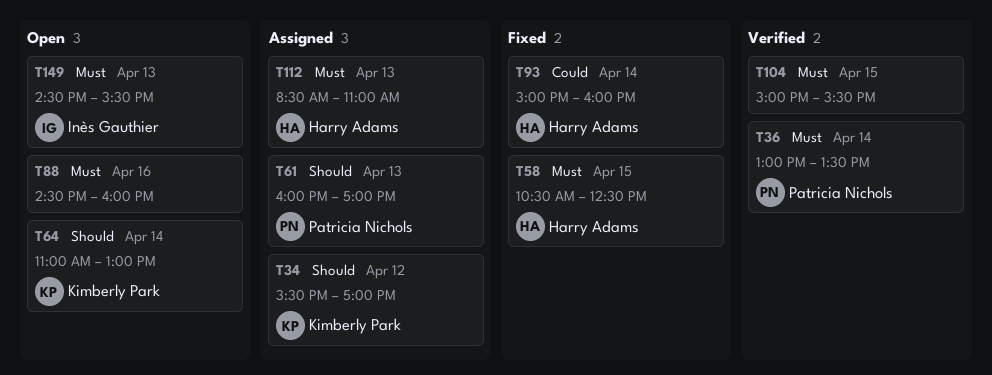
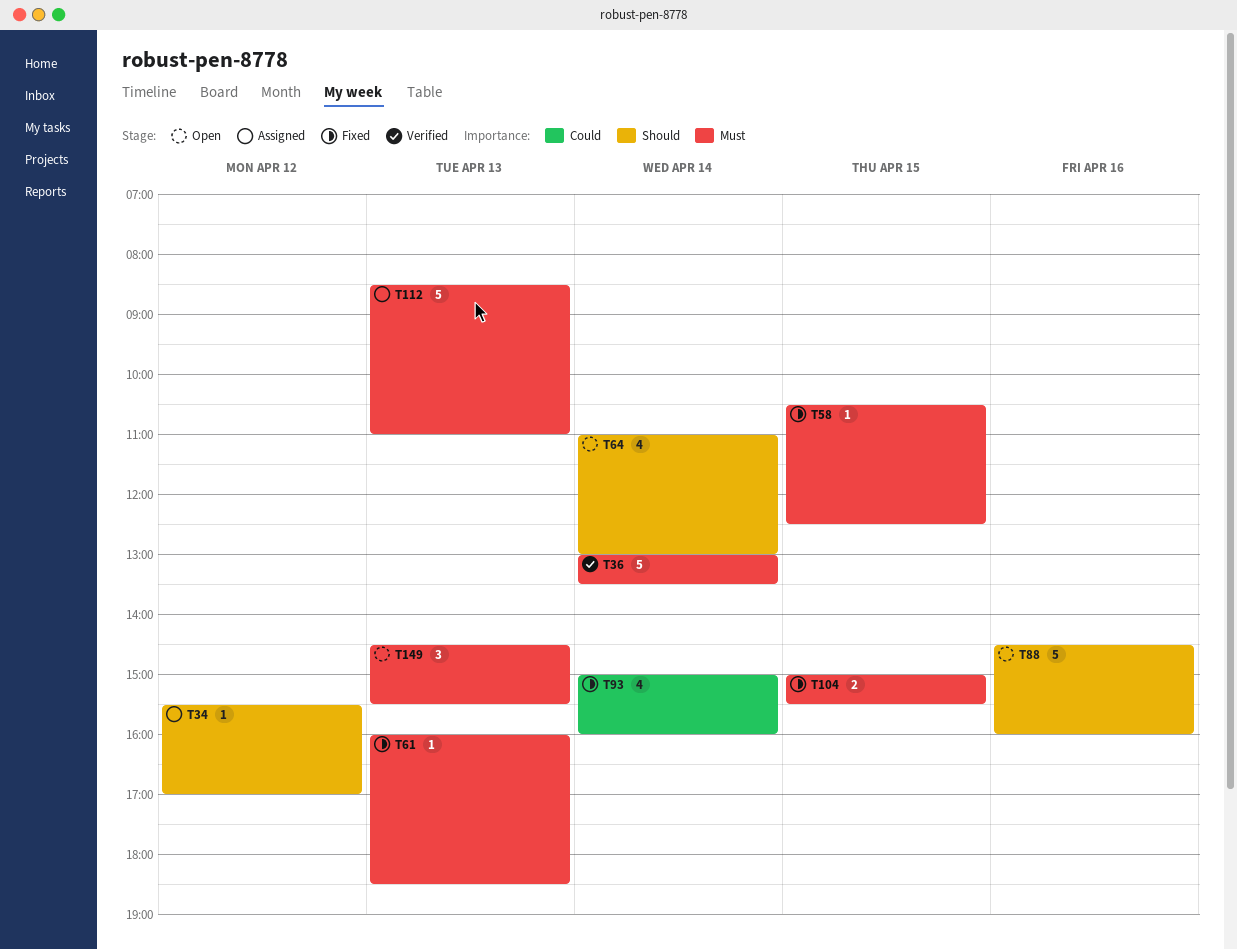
T61, status: Assigned -> Fixed
T61, priority: Should -> Must
T61, ends: 17:00 -> 18:30
T88, priority: Must -> Should
T104, status: Verified -> Fixed

